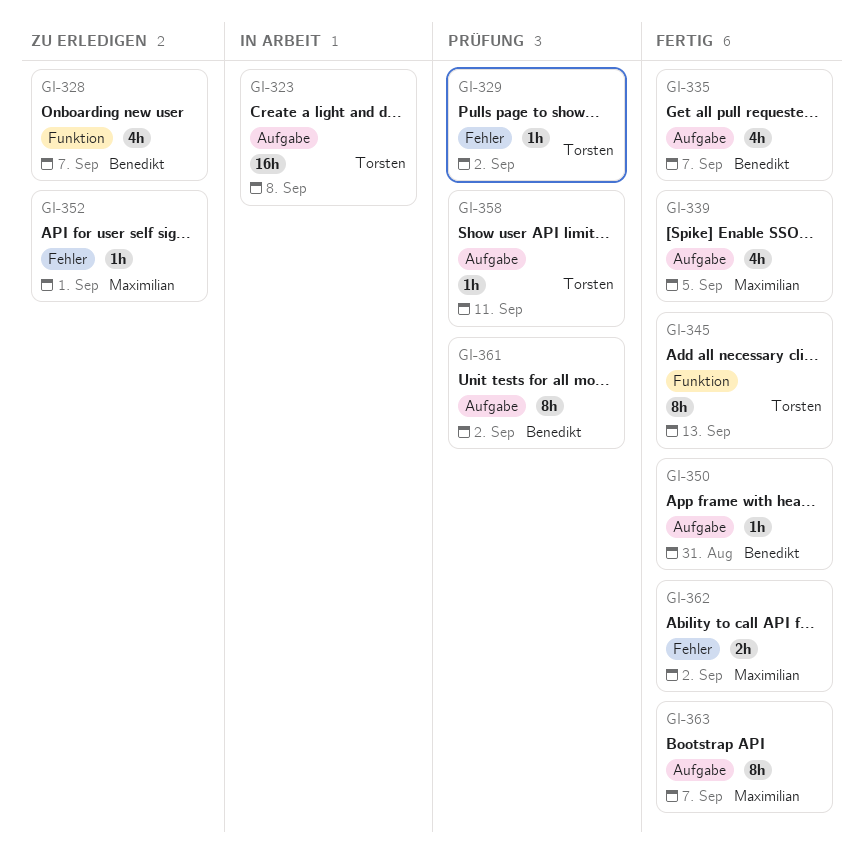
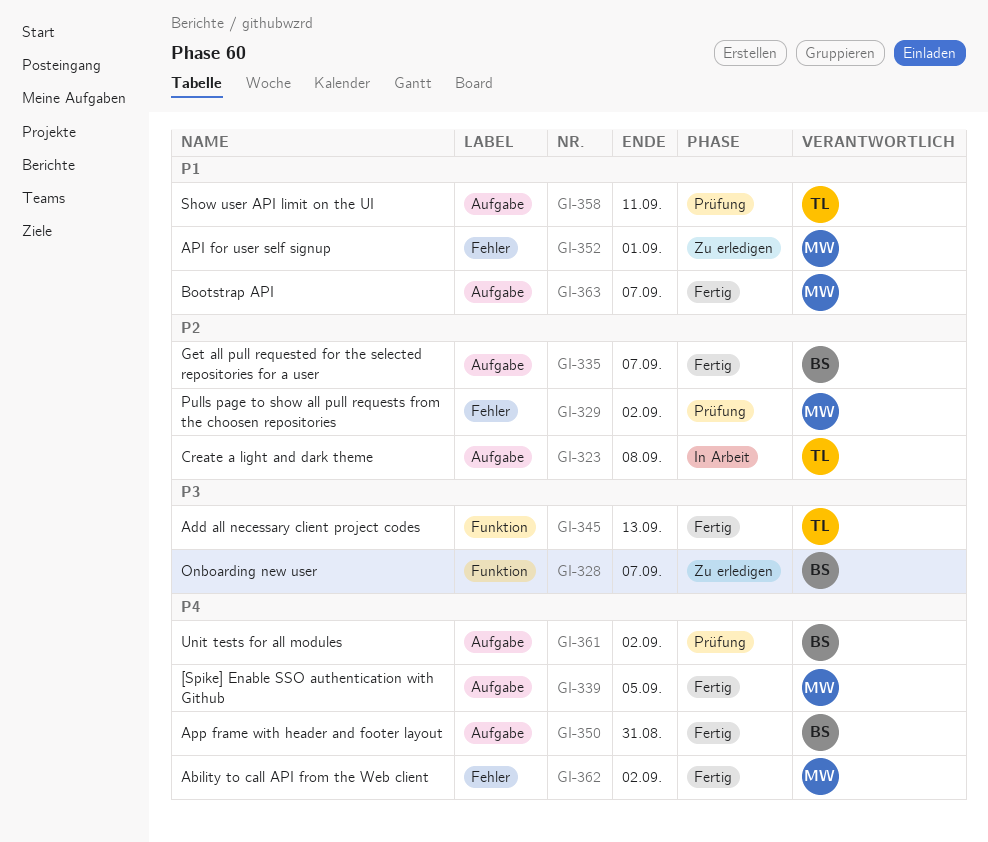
GI-329, owner: Torsten -> Maximilian

